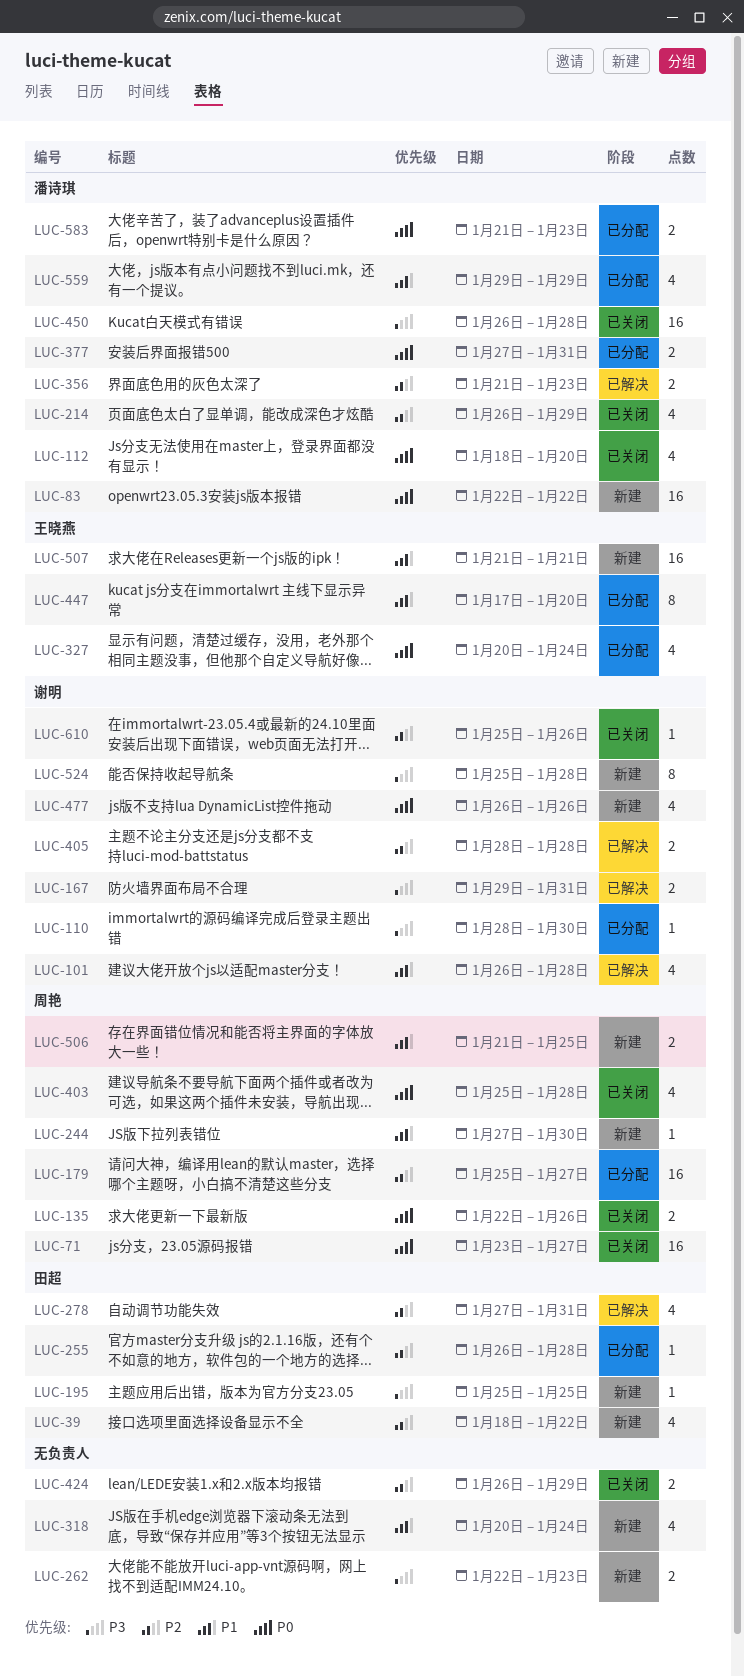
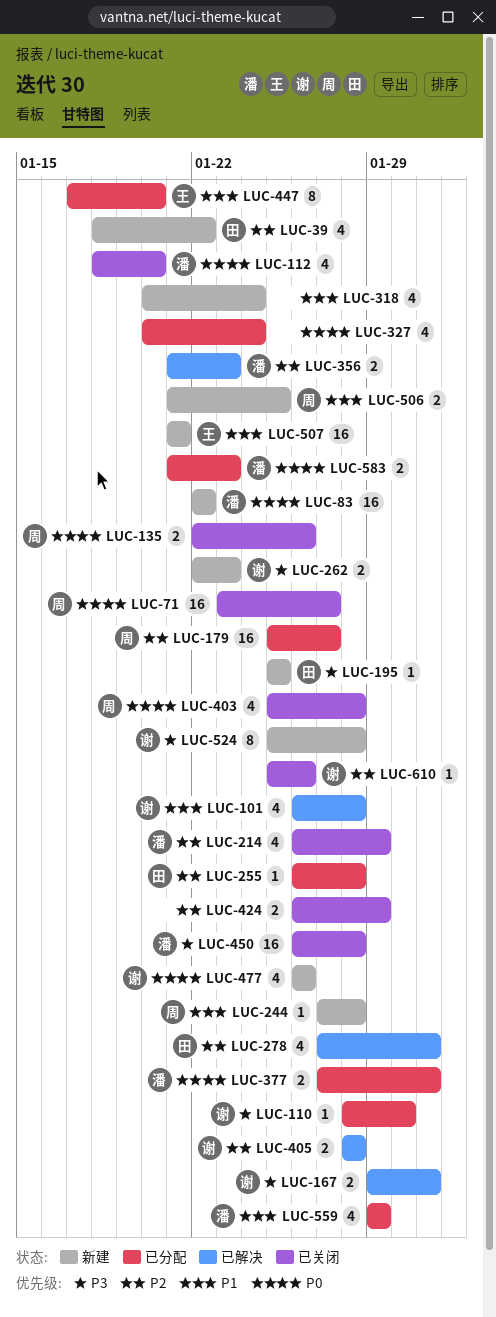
LUC-244, due: Jan 30 -> Jan 28
LUC-262, owner: none -> 谢明
LUC-327, owner: 王晓燕 -> none

